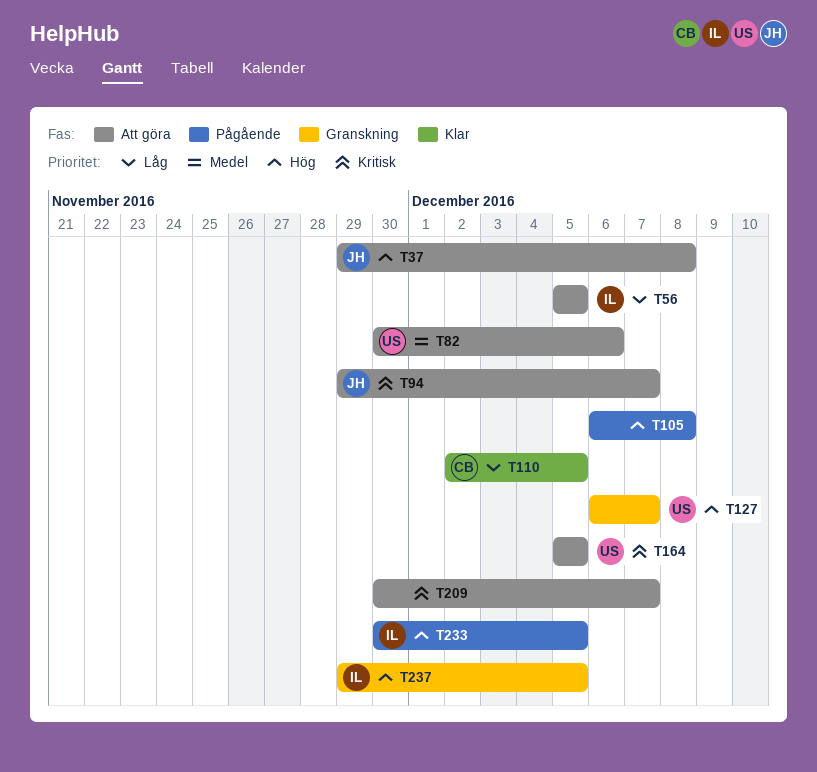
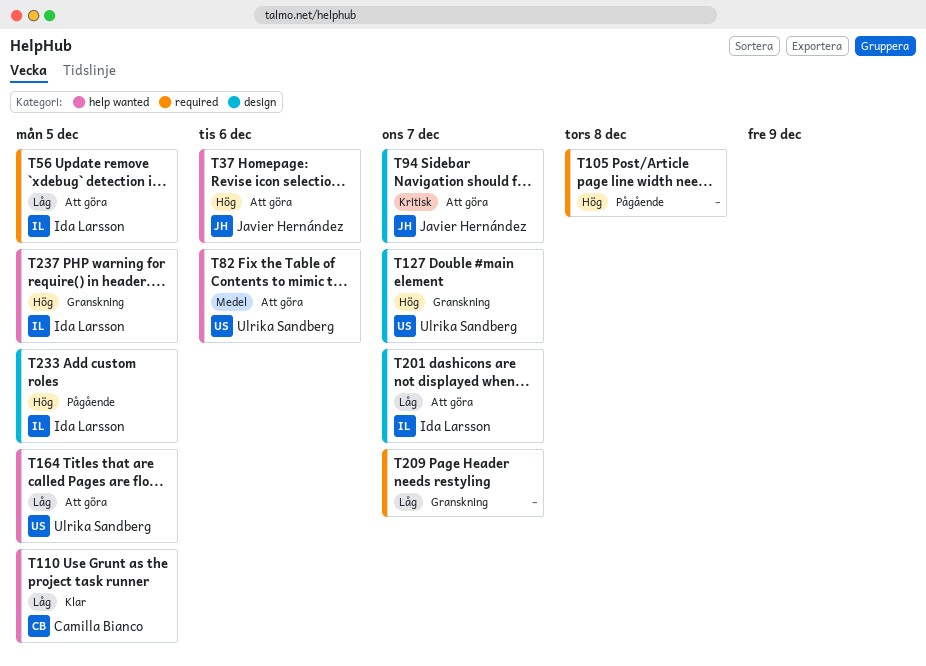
T37, due: Dec 8 -> Dec 6
T164, priority: Kritisk -> Låg
T201: none -> present
T209, status: Att göra -> Granskning
T209, priority: Kritisk -> Låg

